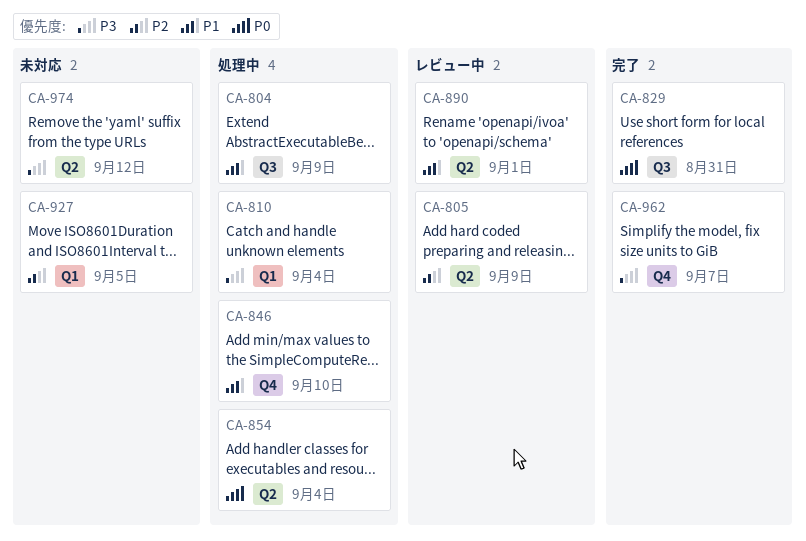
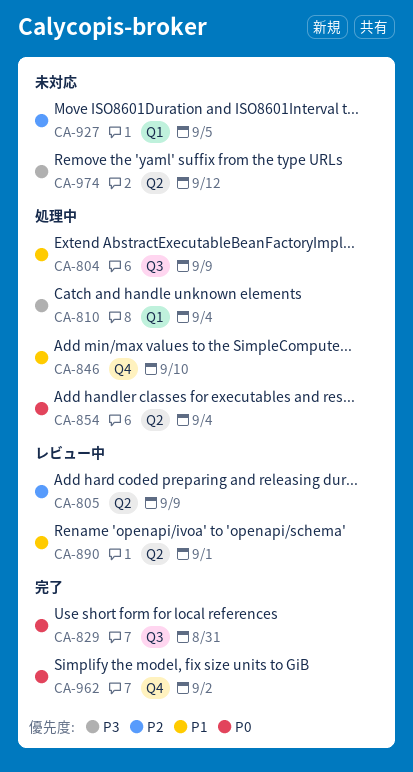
CA-962, priority: P3 -> P0
CA-962, due: Sep 7 -> Sep 2

